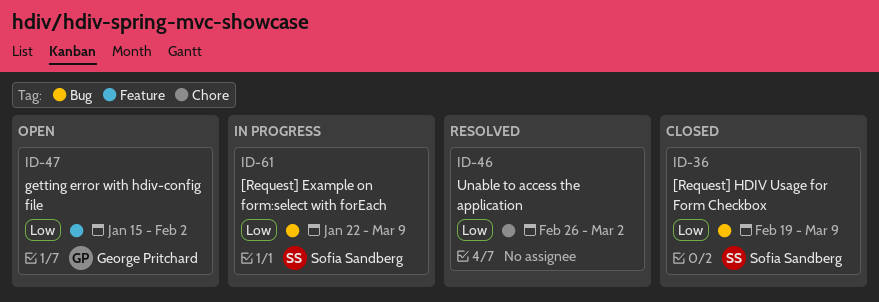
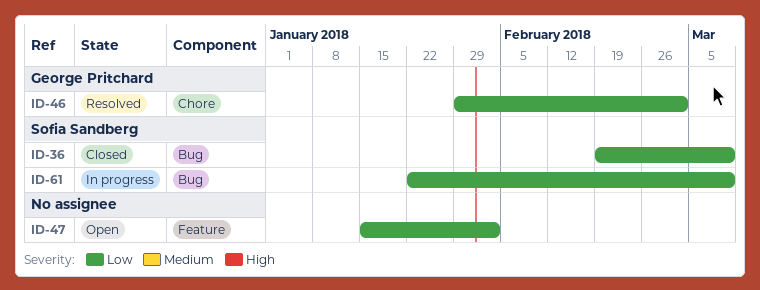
ID-46, owner: none -> George Pritchard
ID-46, start: Feb 26 -> Jan 29
ID-47, owner: George Pritchard -> none

